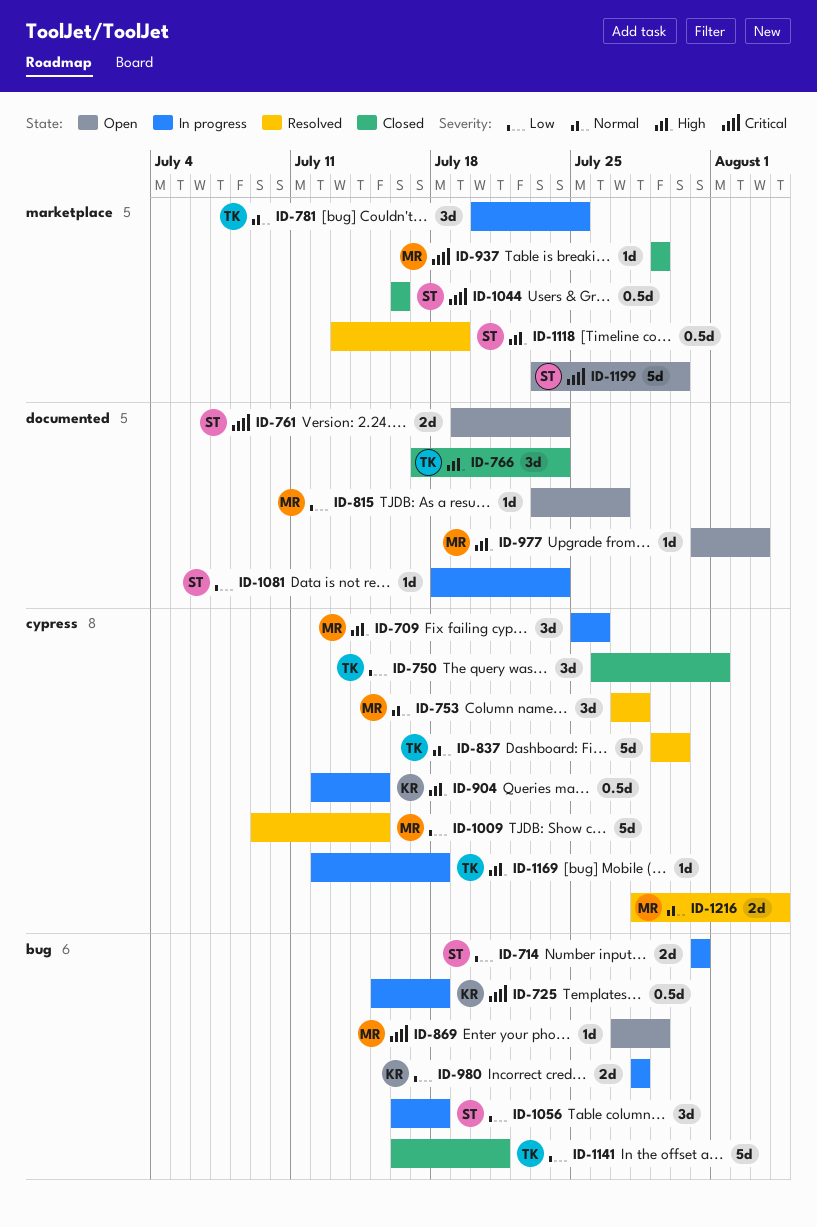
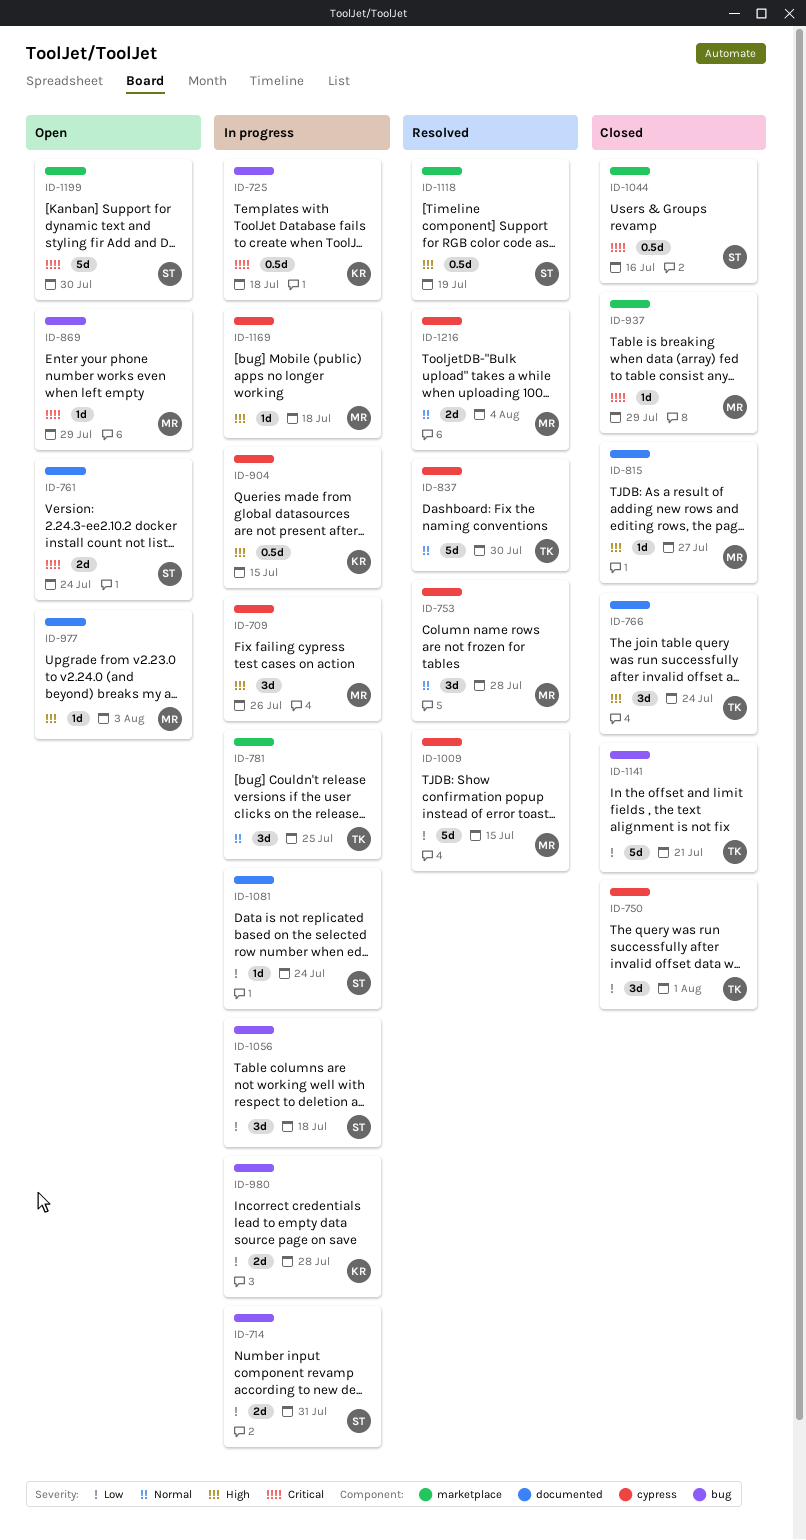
ID-815, status: Open -> Closed
ID-815, priority: Low -> High
ID-1169, owner: TK -> MR

